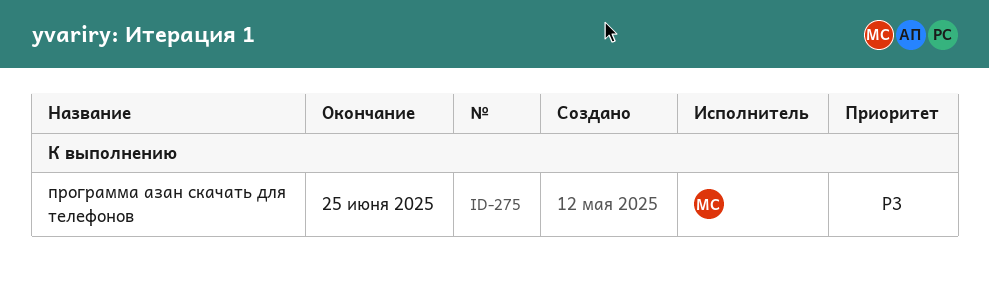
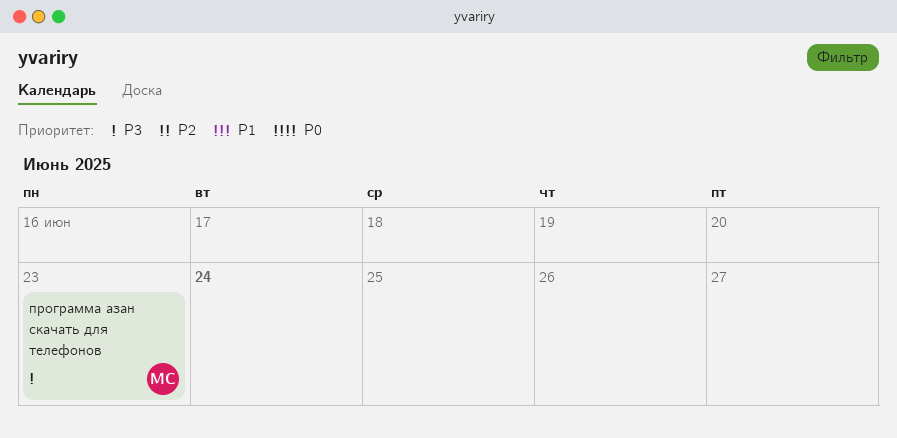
программа азан скачать для телефонов, due: Jun 25 -> Jun 23

